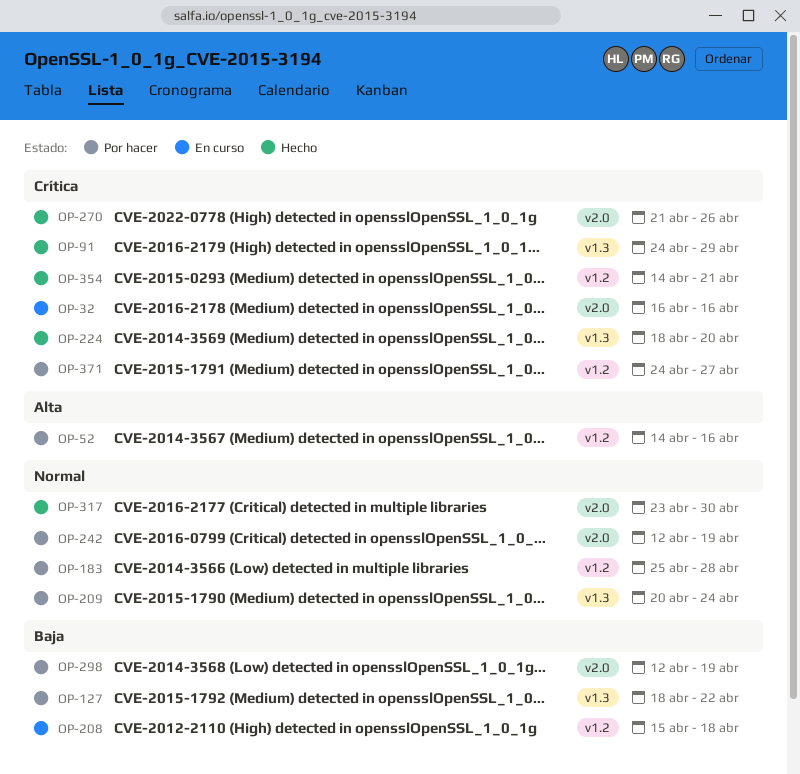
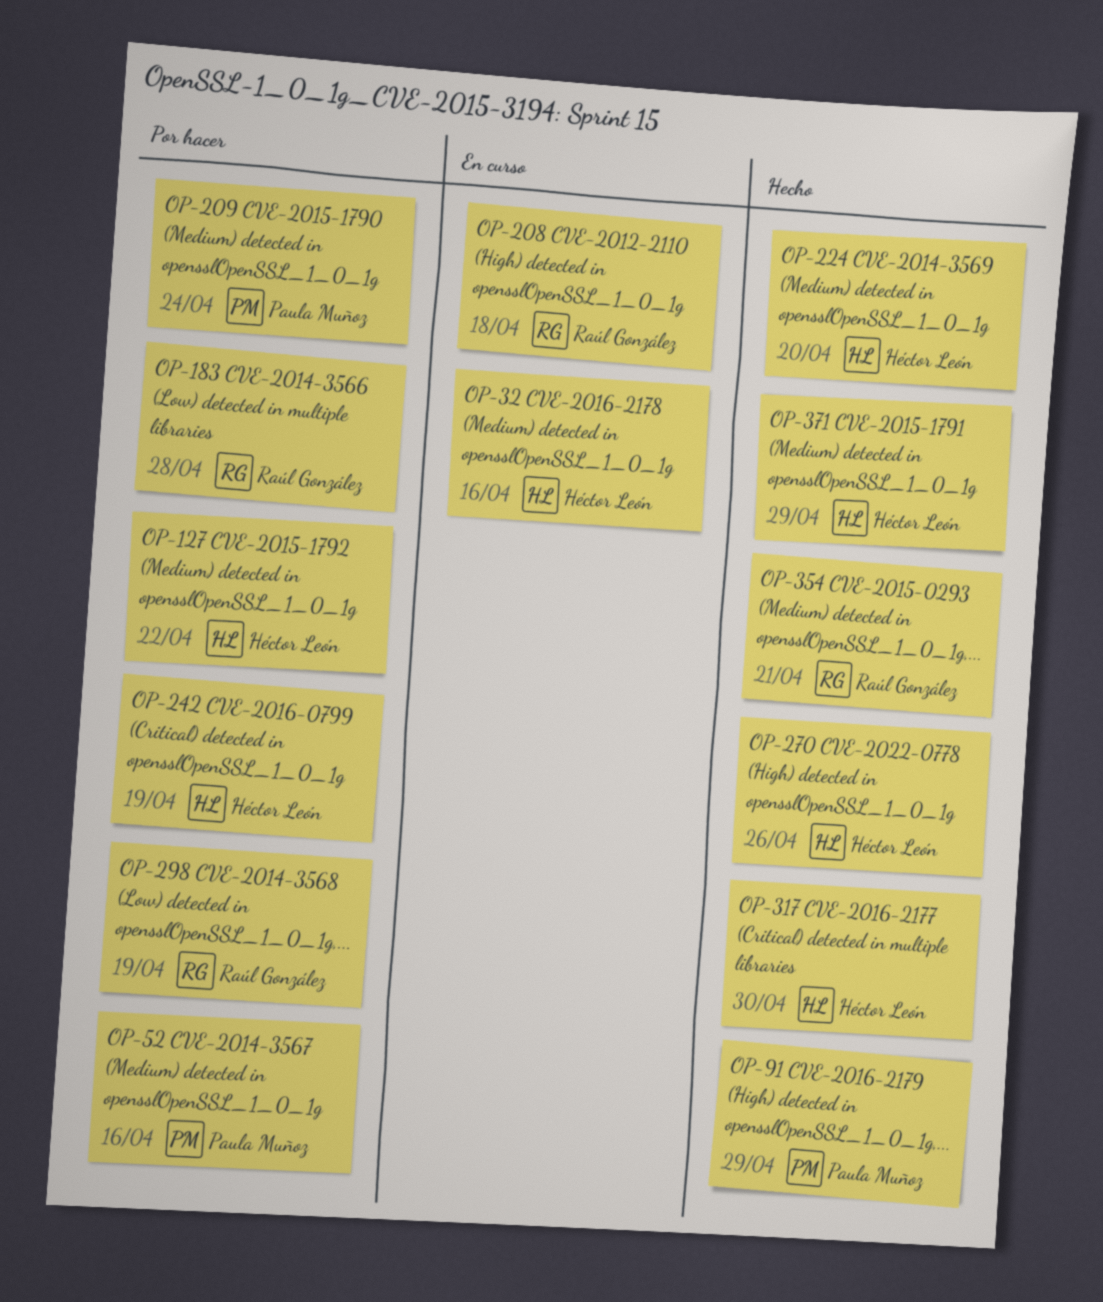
OP-371, status: Por hacer -> Hecho
OP-371, due: Apr 27 -> Apr 29

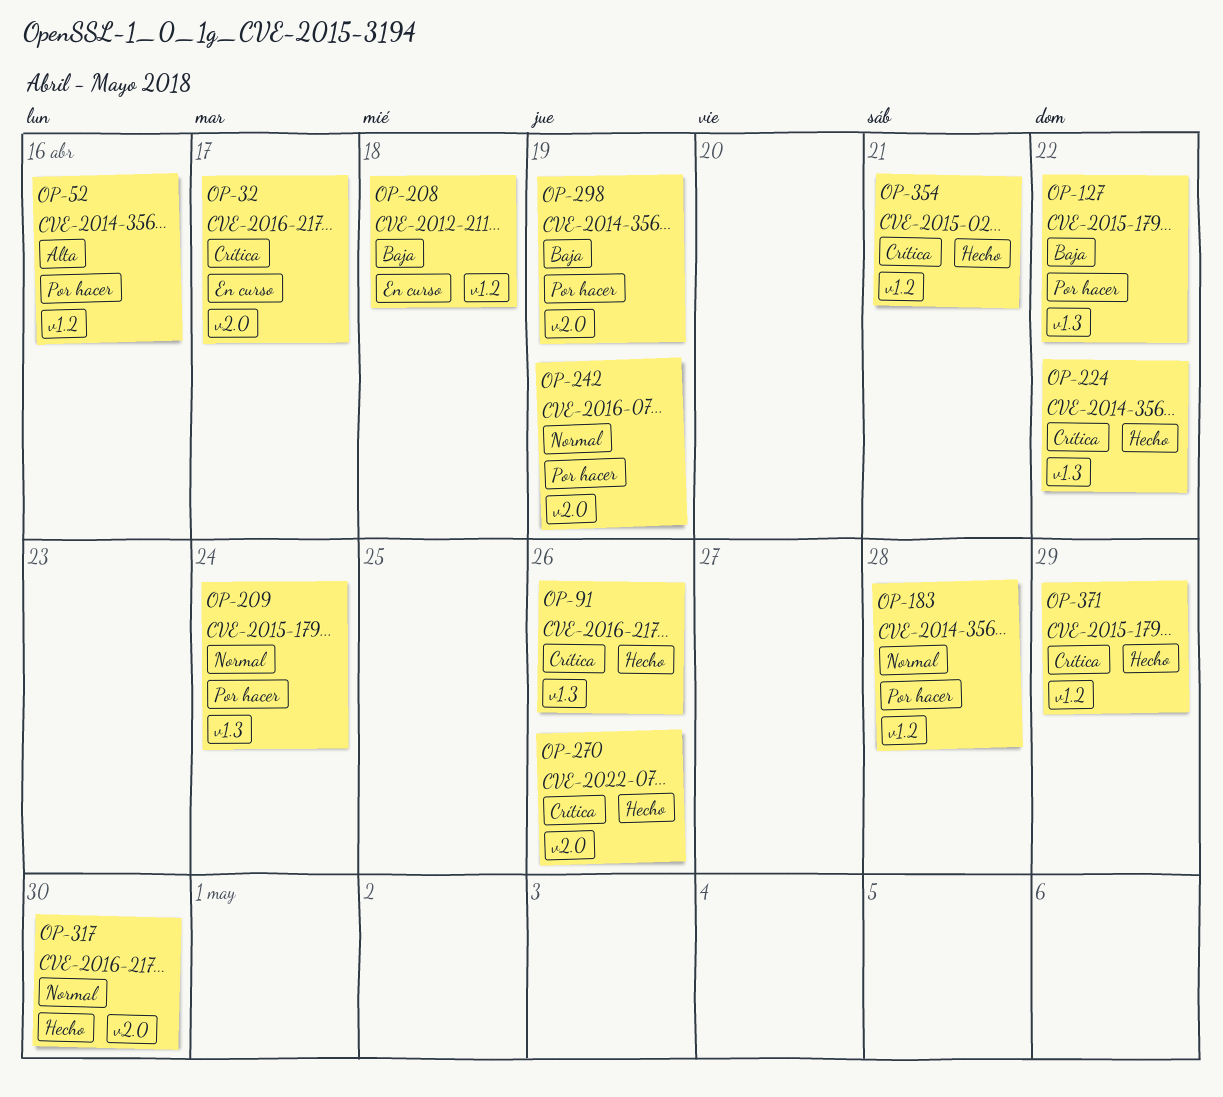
OP-32, due: Apr 16 -> Apr 17
OP-91, due: Apr 29 -> Apr 26
OP-224, due: Apr 20 -> Apr 22

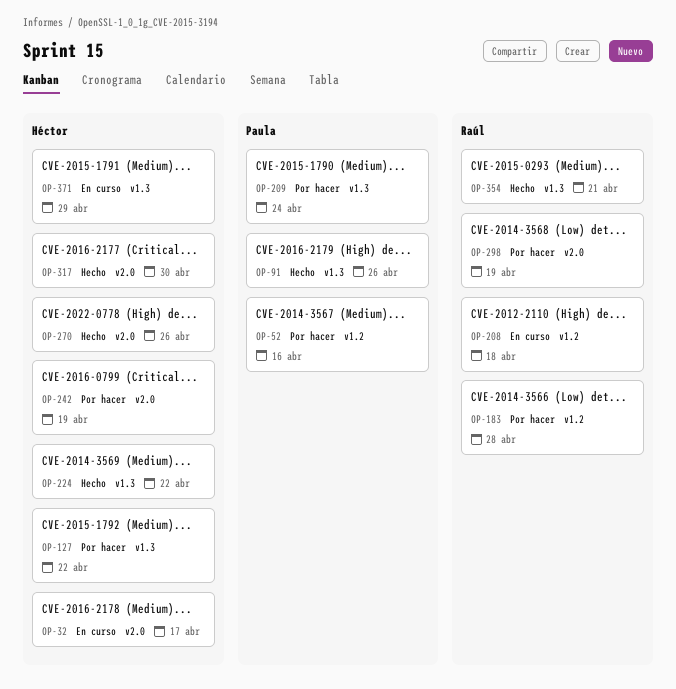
OP-354, label: v1.2 -> v1.3
OP-371, status: Hecho -> En curso
OP-371, label: v1.2 -> v1.3

